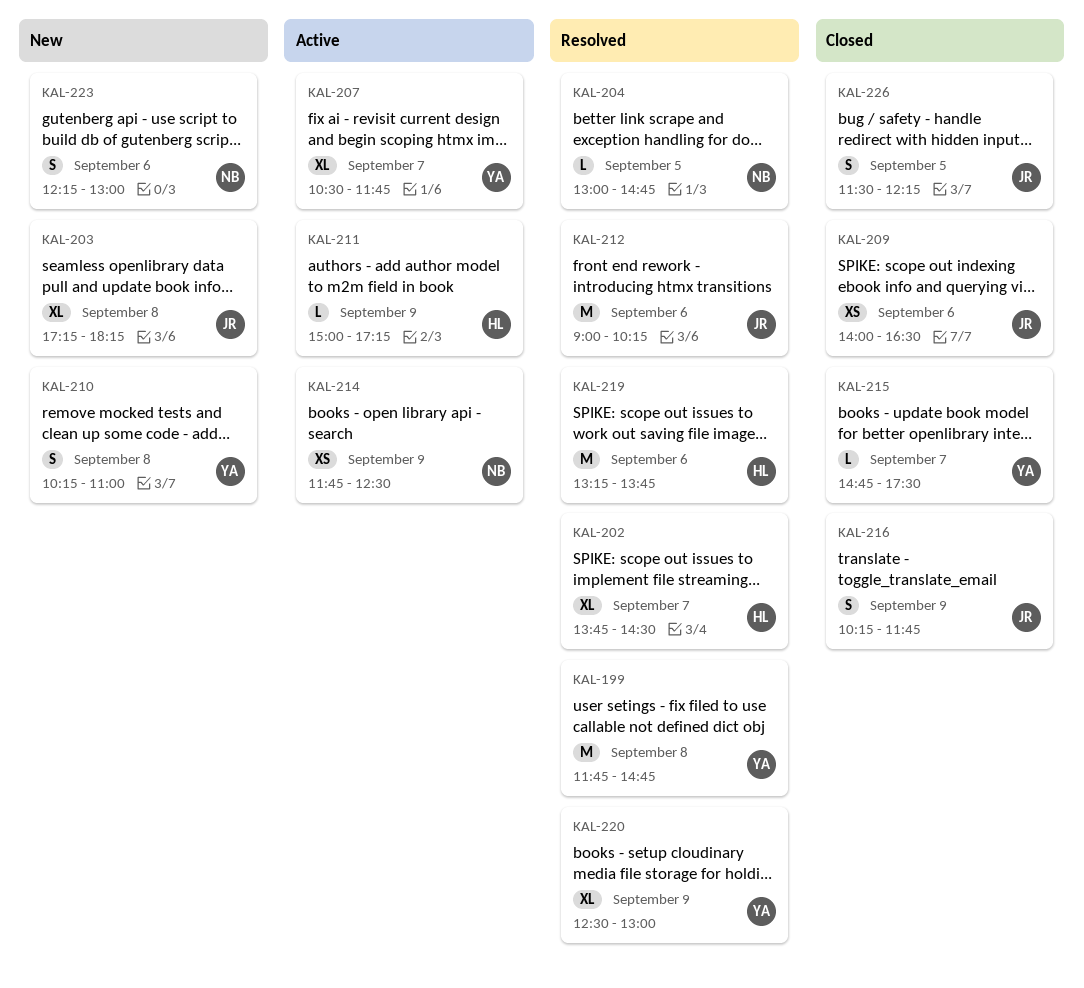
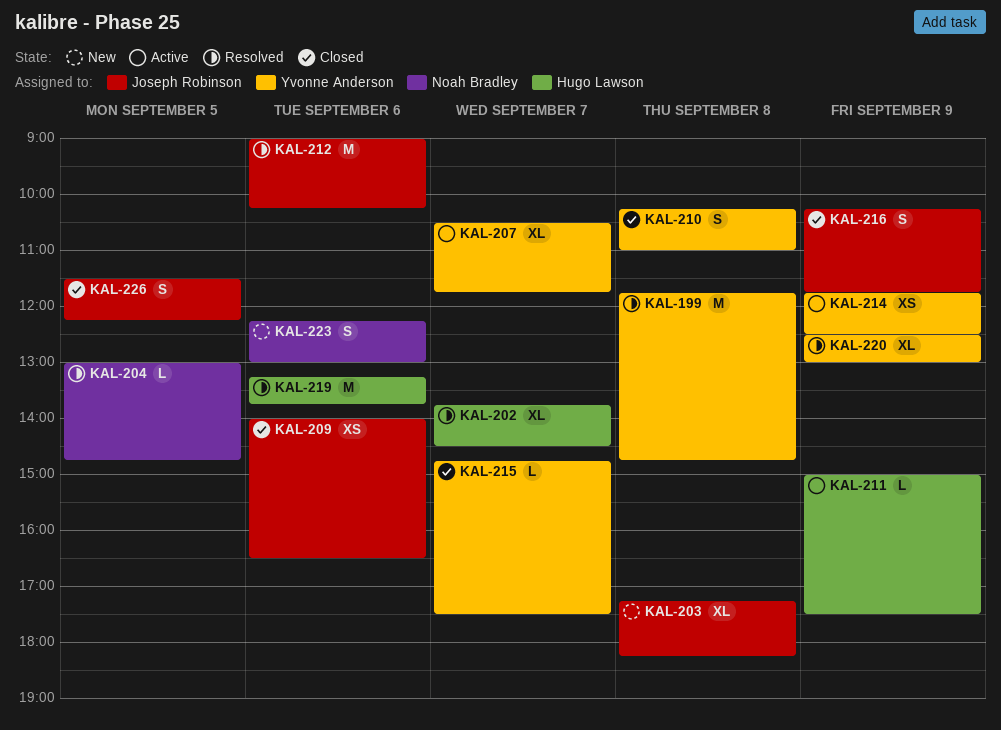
KAL-210, status: New -> Closed
KAL-211, ends: 17:15 -> 17:30
KAL-214, owner: Noah Bradley -> Yvonne Anderson

